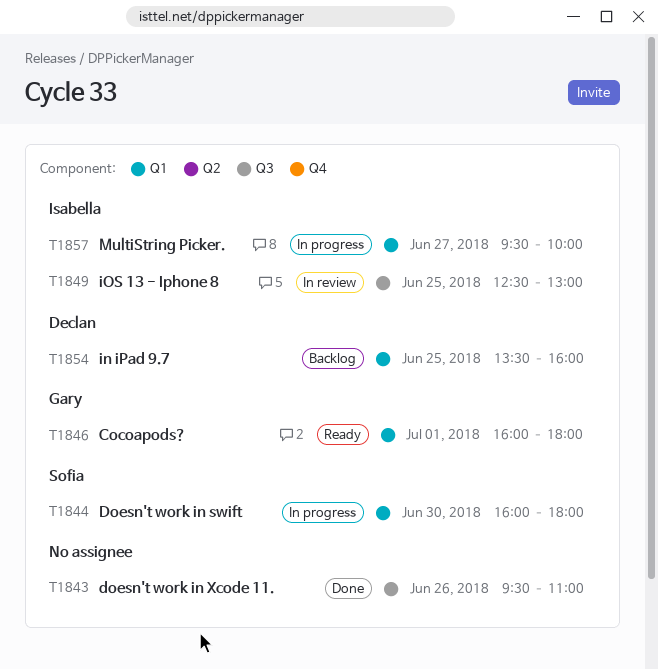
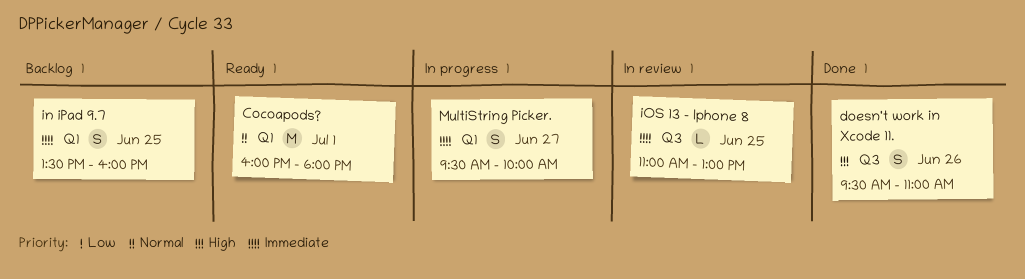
Doesn't work in swift: present -> none
iOS 13 - Iphone 8, begins: 12:30 -> 11:00

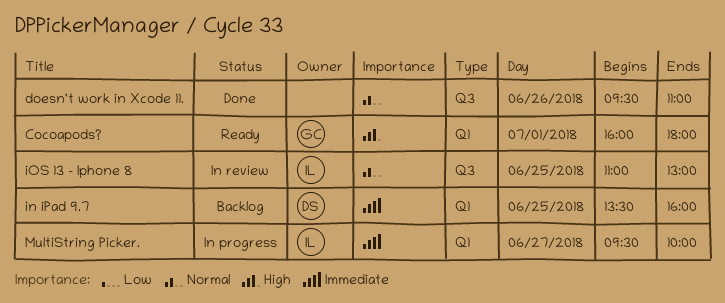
Cocoapods?, priority: Normal -> High
doesn't work in Xcode 11., priority: High -> Normal
iOS 13 - Iphone 8, priority: Immediate -> Normal

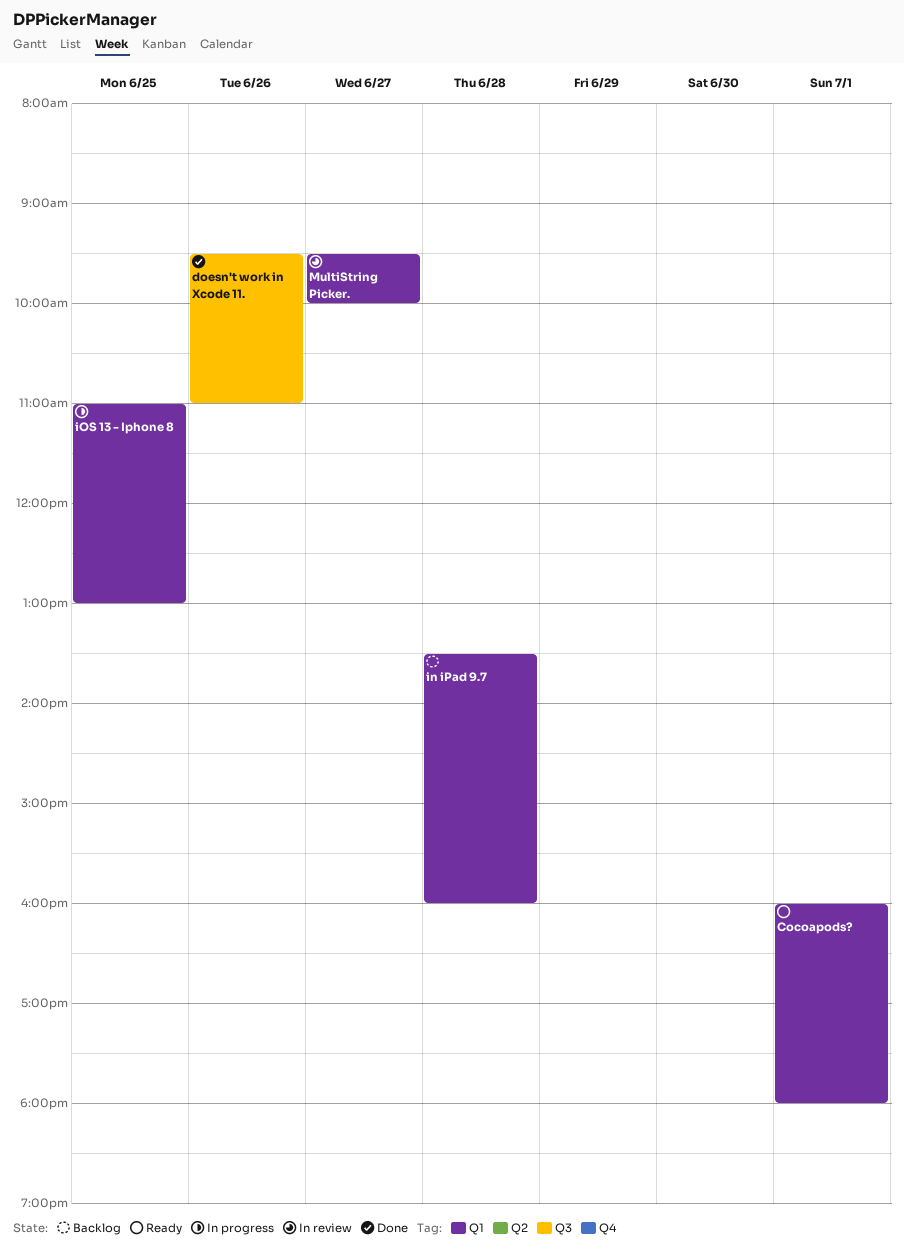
in iPad 9.7, day: Jun 25 -> Jun 28
iOS 13 - Iphone 8, status: In review -> In progress
iOS 13 - Iphone 8, label: Q3 -> Q1
MultiString Picker., status: In progress -> In review

